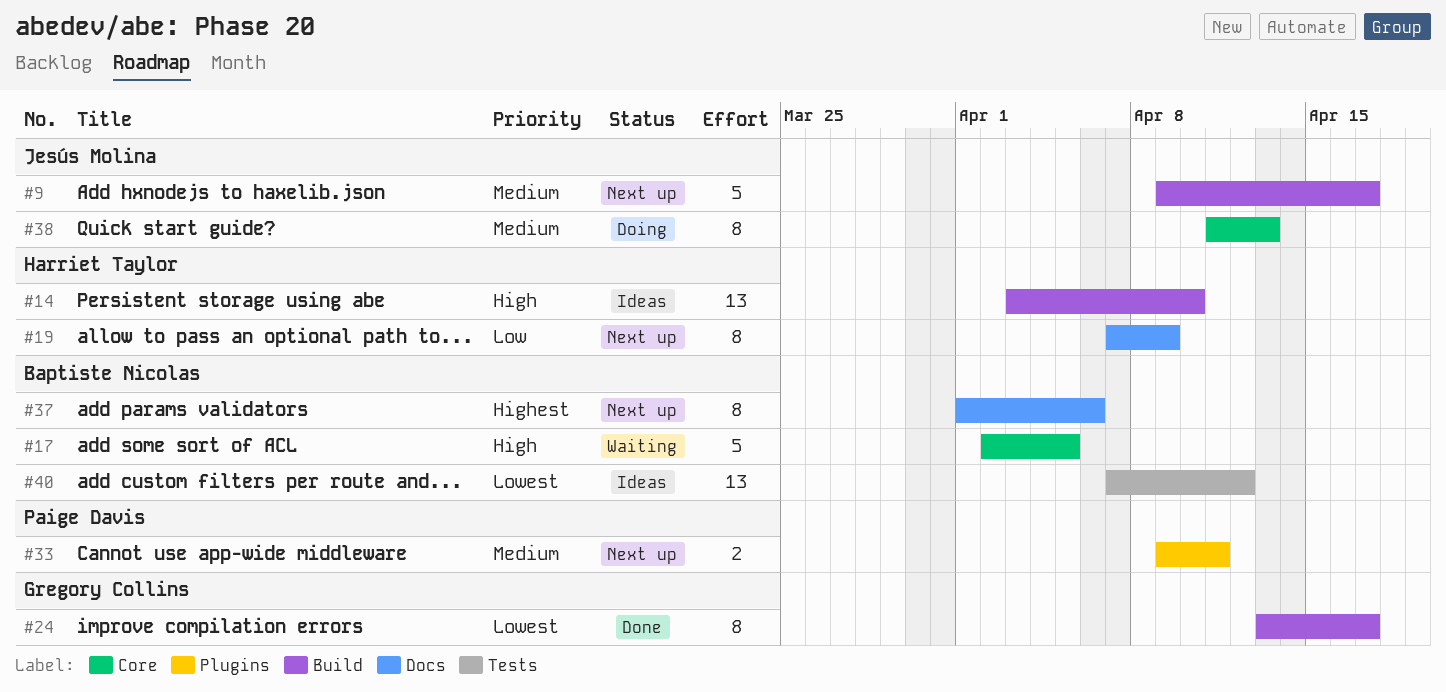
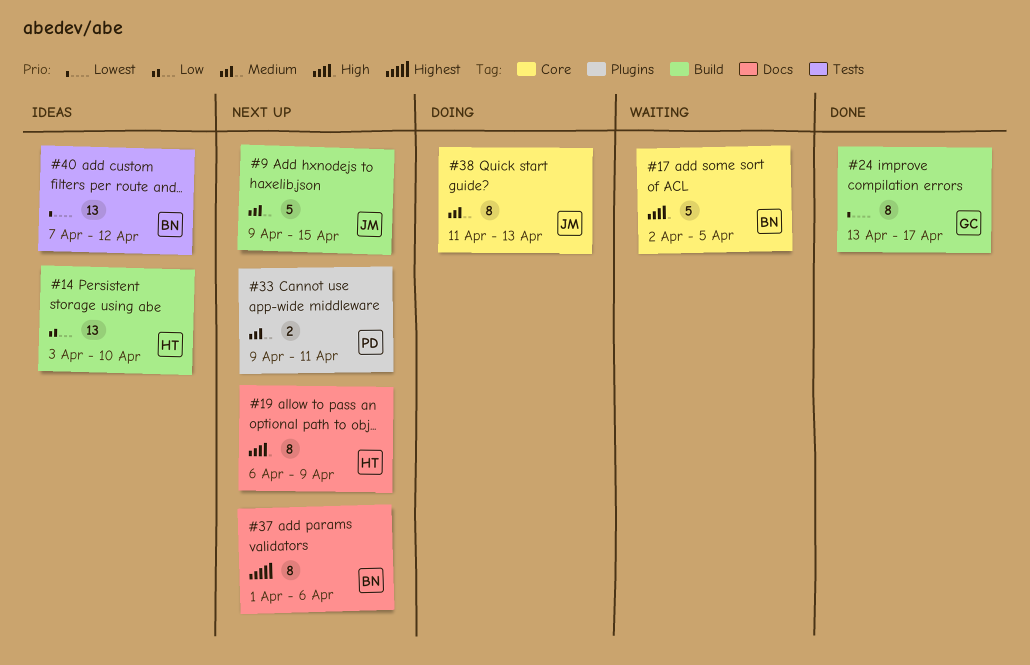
#9, due: Apr 17 -> Apr 15
#14, priority: High -> Low
#19, priority: Low -> High
#19, start: Apr 7 -> Apr 6

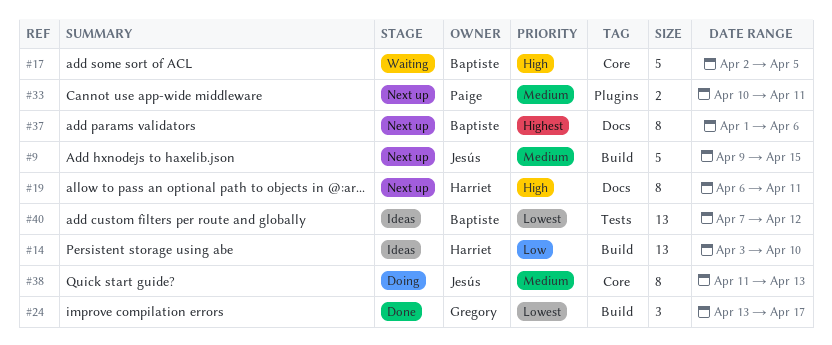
#19, due: Apr 9 -> Apr 11
#24, estimate: 8 -> 3
#33, start: Apr 9 -> Apr 10

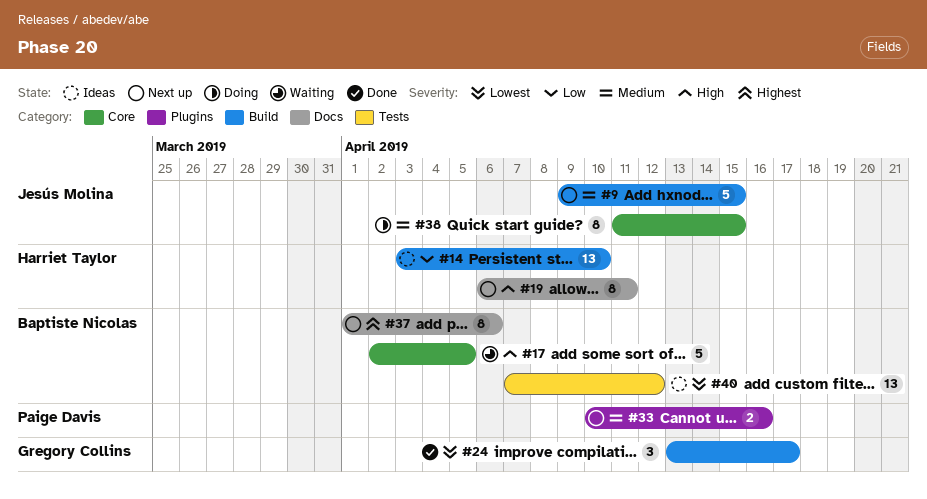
#33, due: Apr 11 -> Apr 16
#38, due: Apr 13 -> Apr 15

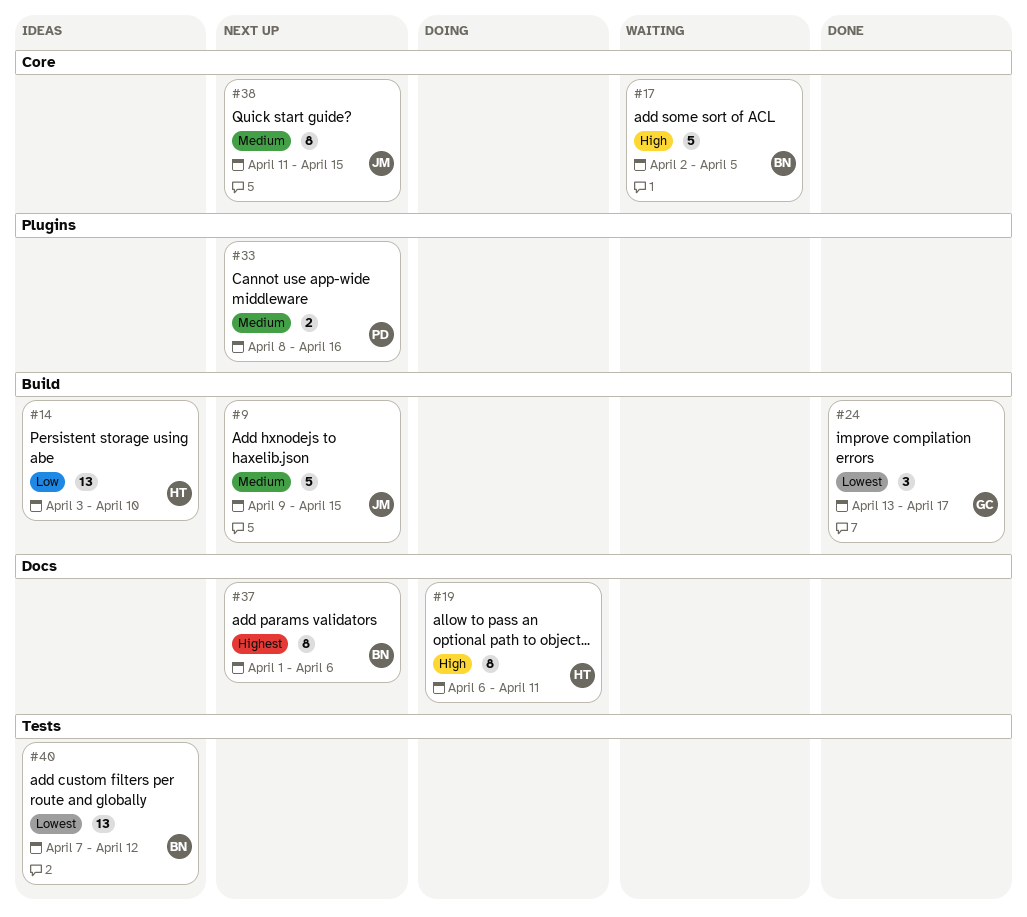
#19, status: Next up -> Doing
#33, start: Apr 10 -> Apr 8
#38, status: Doing -> Next up

